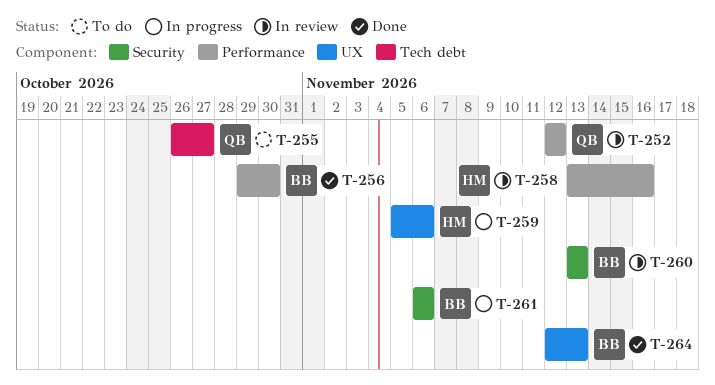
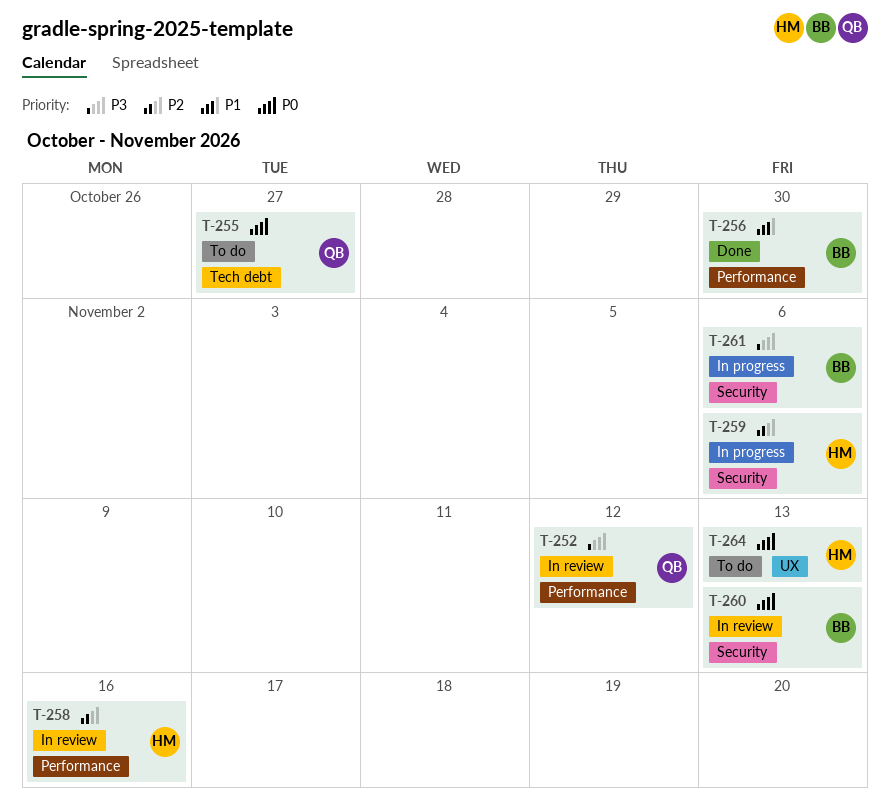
T-259, label: UX -> Security
T-264, status: Done -> To do
T-264, owner: BB -> HM

